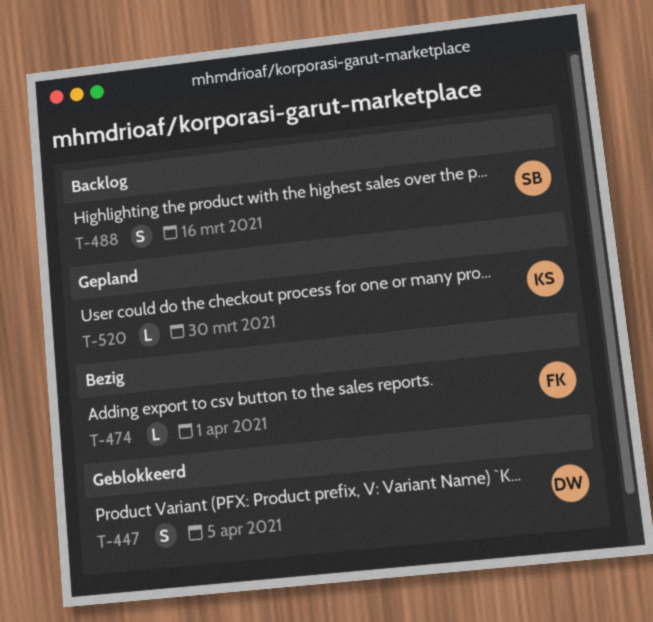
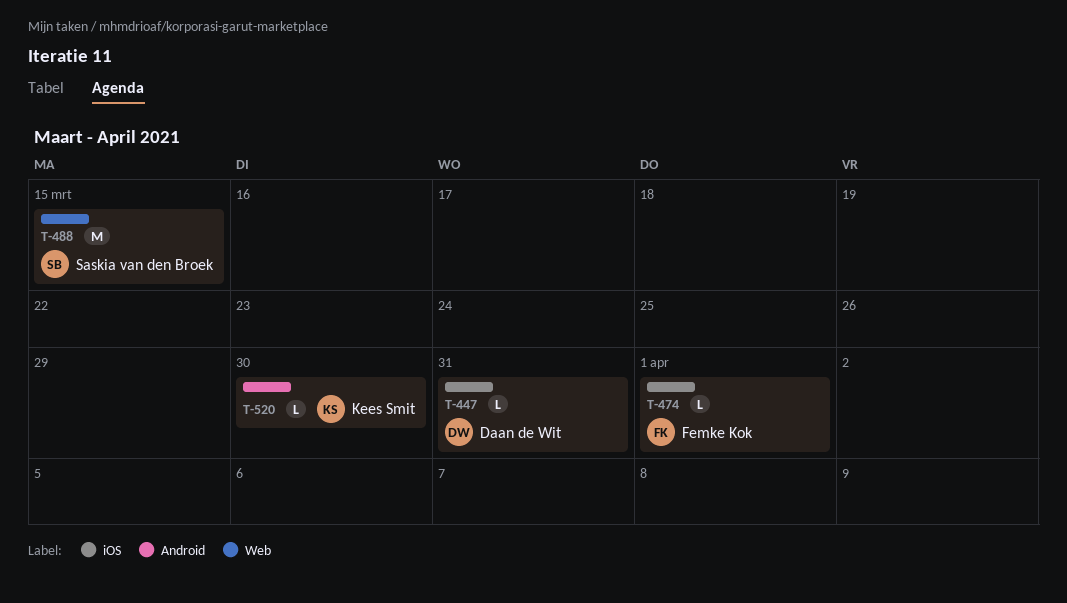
T-447, estimate: S -> L
T-447, due: Apr 5 -> Mar 31
T-488, estimate: S -> M
T-488, due: Mar 16 -> Mar 15

